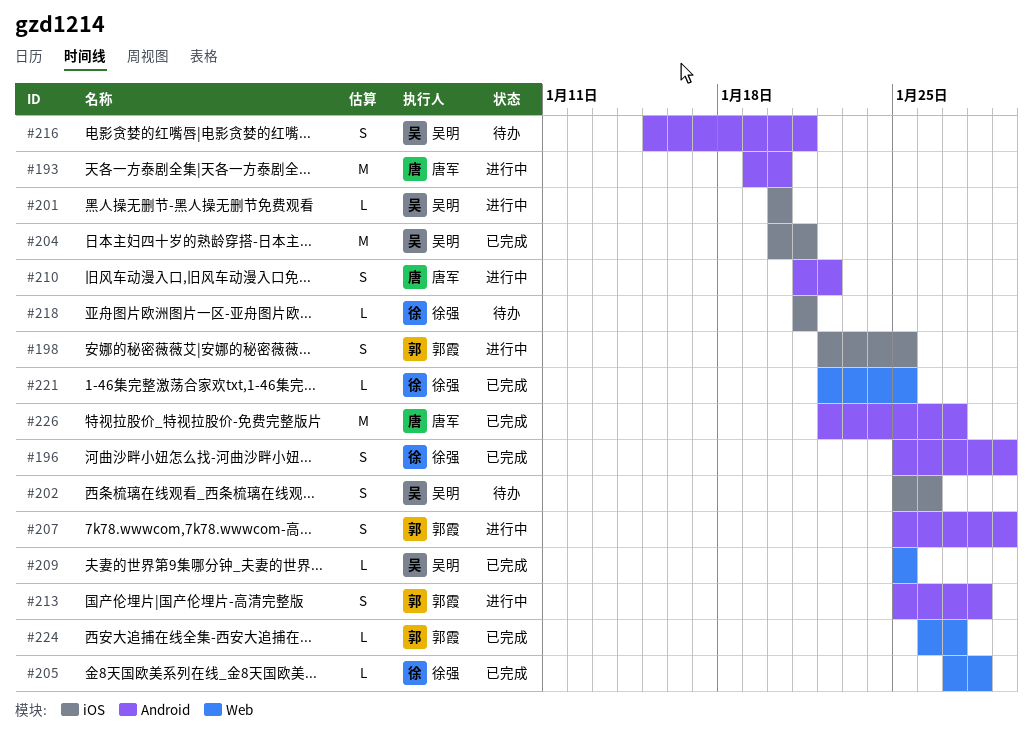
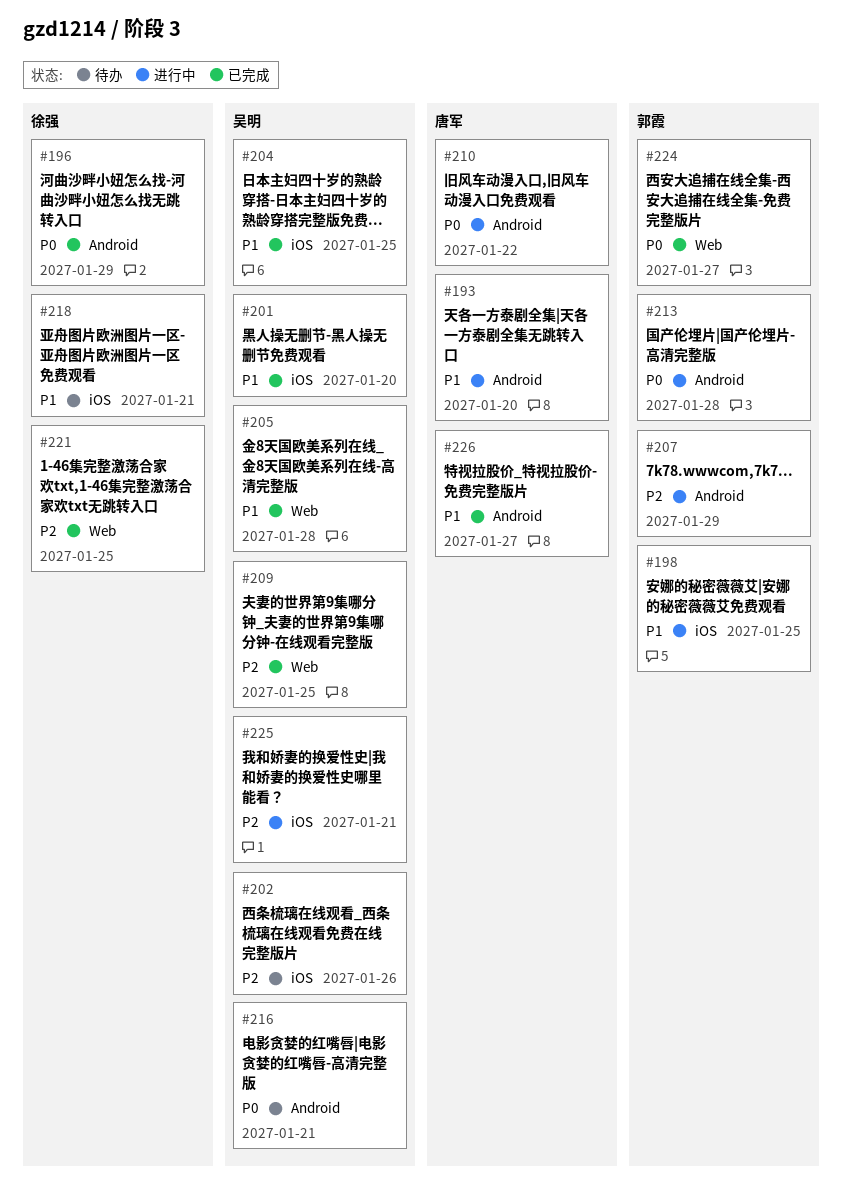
#201, status: 进行中 -> 已完成
#204, due: Jan 21 -> Jan 25
#205, owner: 徐强 -> 吴明
#225: none -> present

